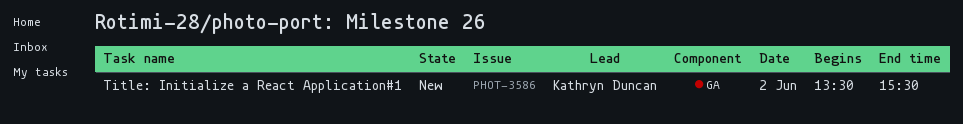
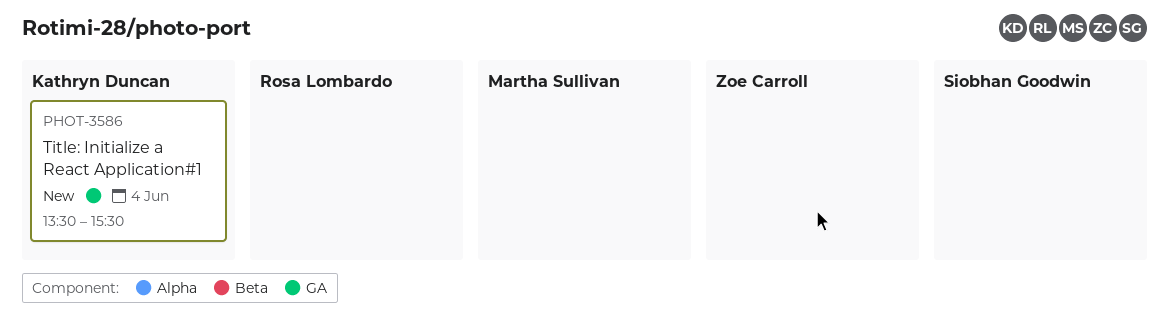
PHOT-3586, day: Jun 2 -> Jun 4

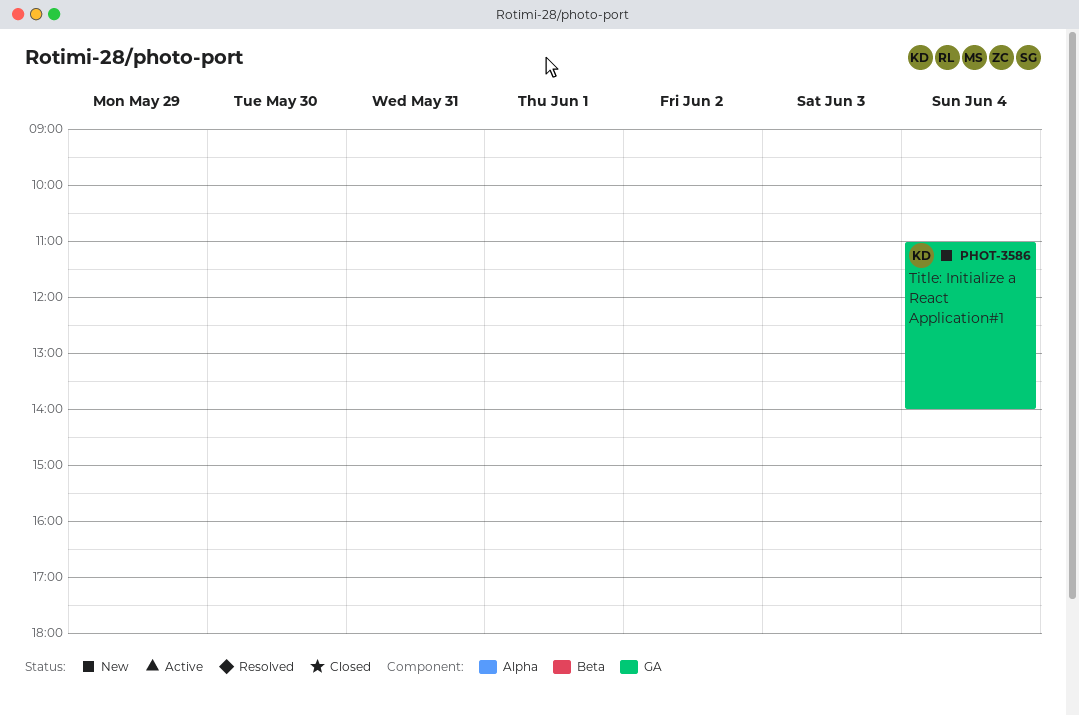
PHOT-3586, begins: 13:30 -> 11:00
PHOT-3586, ends: 15:30 -> 14:00

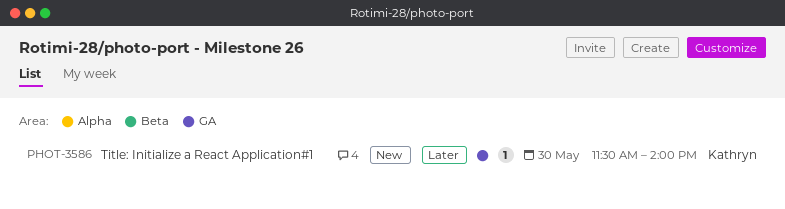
PHOT-3586, day: Jun 4 -> May 30
PHOT-3586, begins: 11:00 -> 11:30

